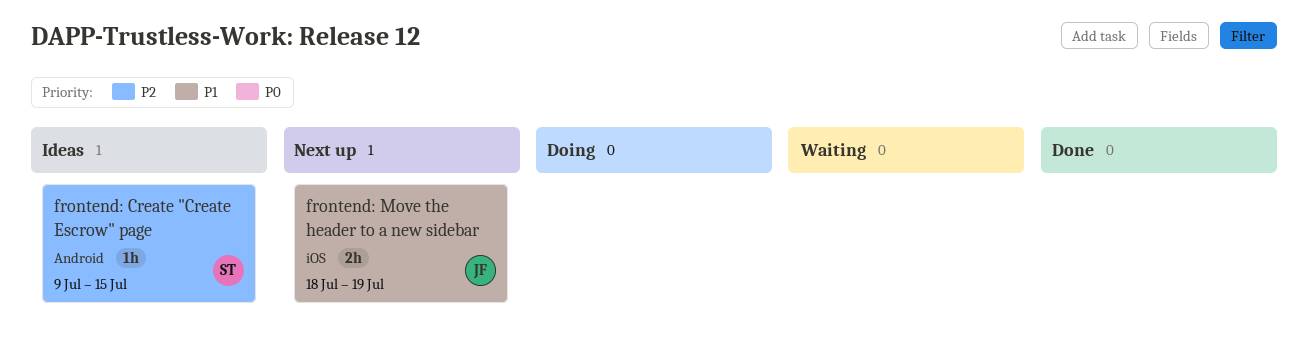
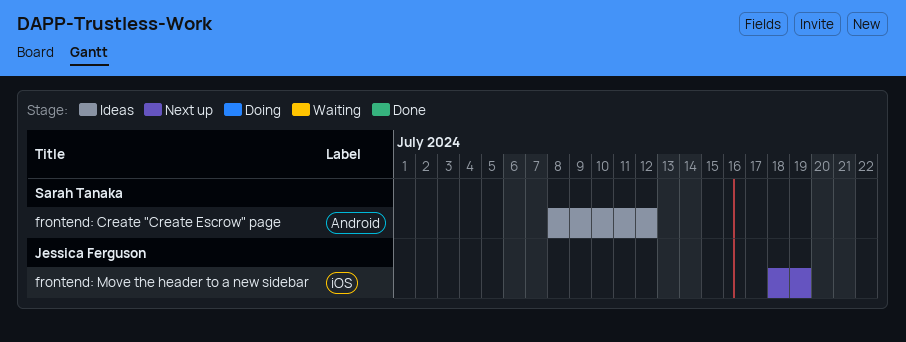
frontend: Create "Create Escrow" page, start: Jul 9 -> Jul 8
frontend: Create "Create Escrow" page, due: Jul 15 -> Jul 12

